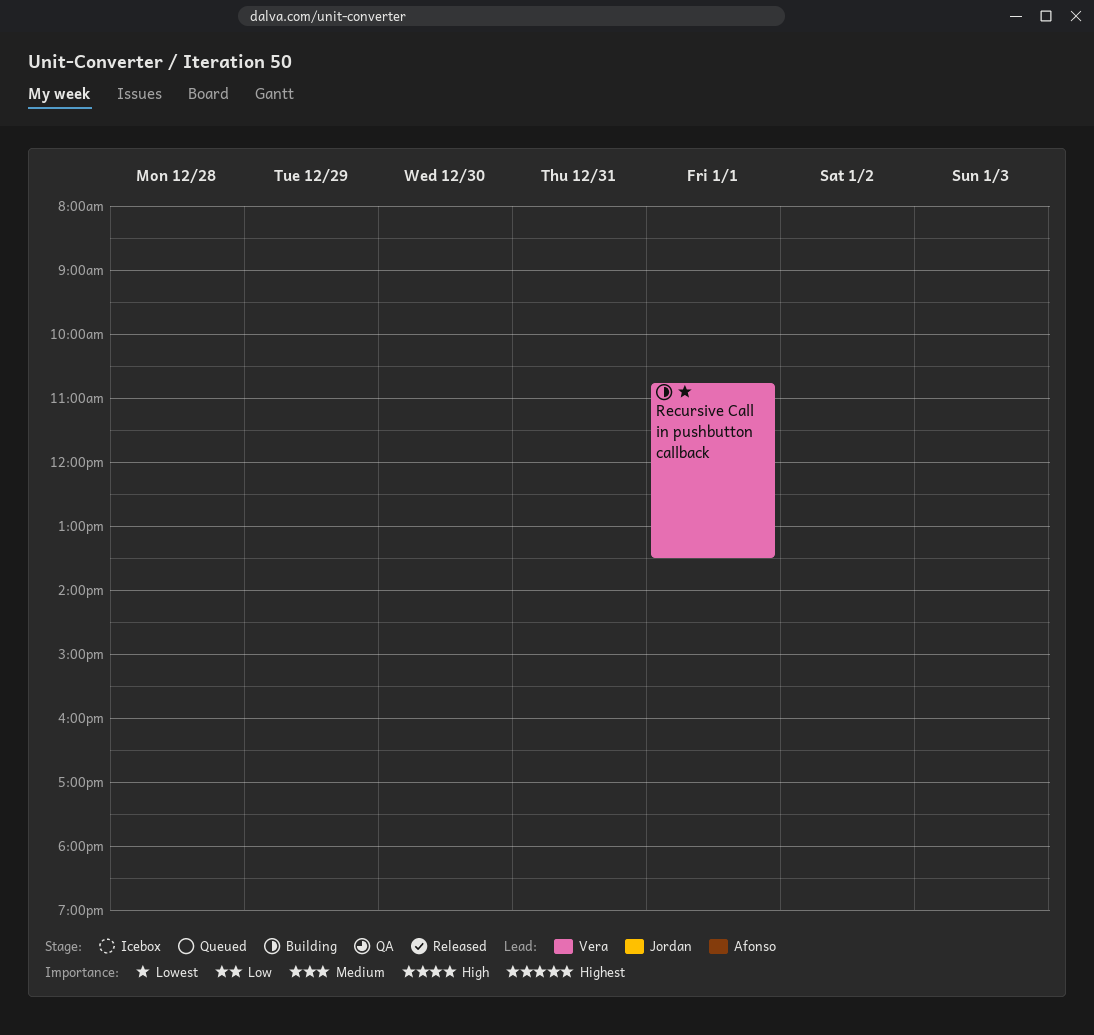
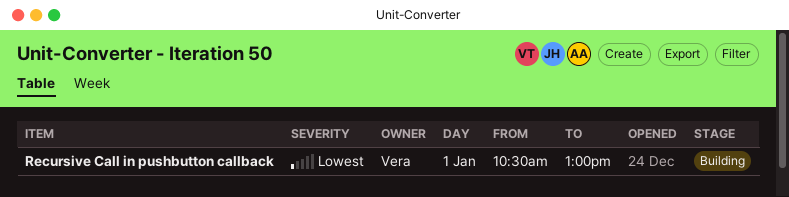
Recursive Call in pushbutton callback, begins: 10:45 -> 10:30
Recursive Call in pushbutton callback, ends: 13:30 -> 13:00

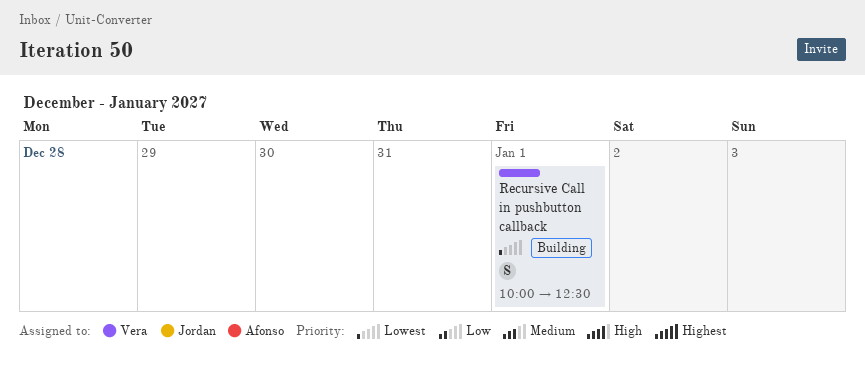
Recursive Call in pushbutton callback, begins: 10:30 -> 10:00
Recursive Call in pushbutton callback, ends: 13:00 -> 12:30

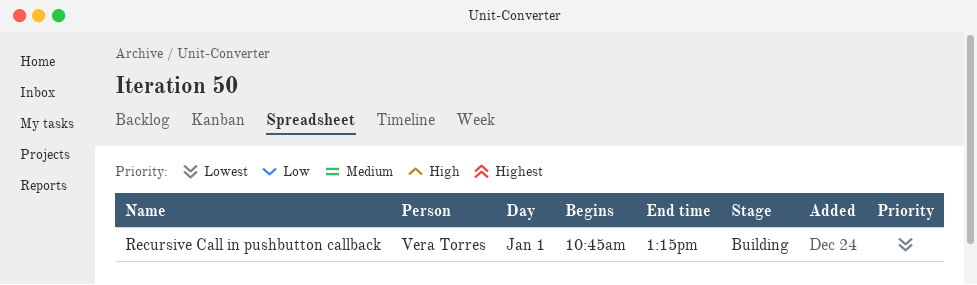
Recursive Call in pushbutton callback, begins: 10:00 -> 10:45
Recursive Call in pushbutton callback, ends: 12:30 -> 13:15

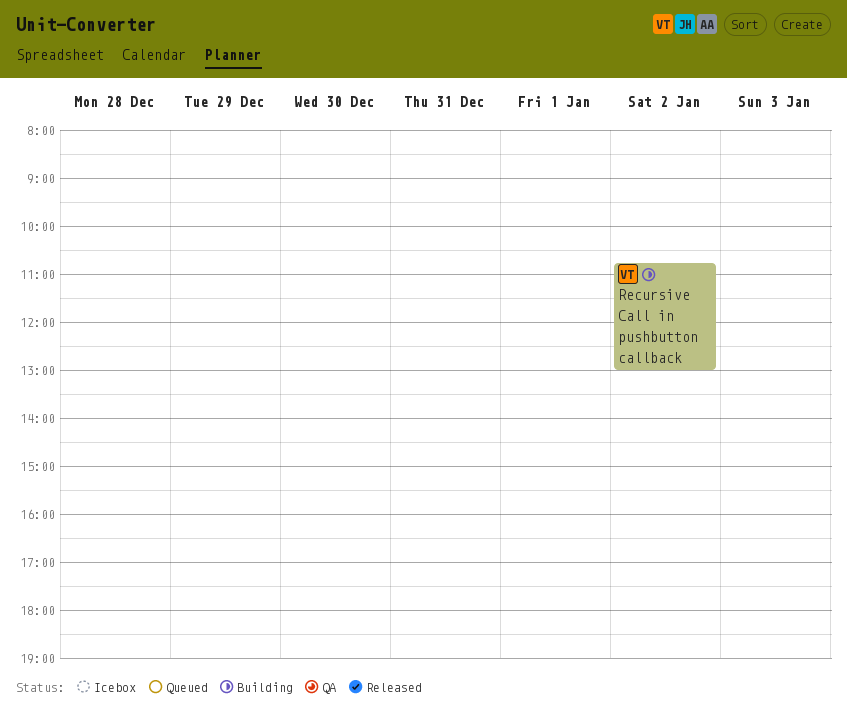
Recursive Call in pushbutton callback, day: Jan 1 -> Jan 2
Recursive Call in pushbutton callback, ends: 13:15 -> 13:00

